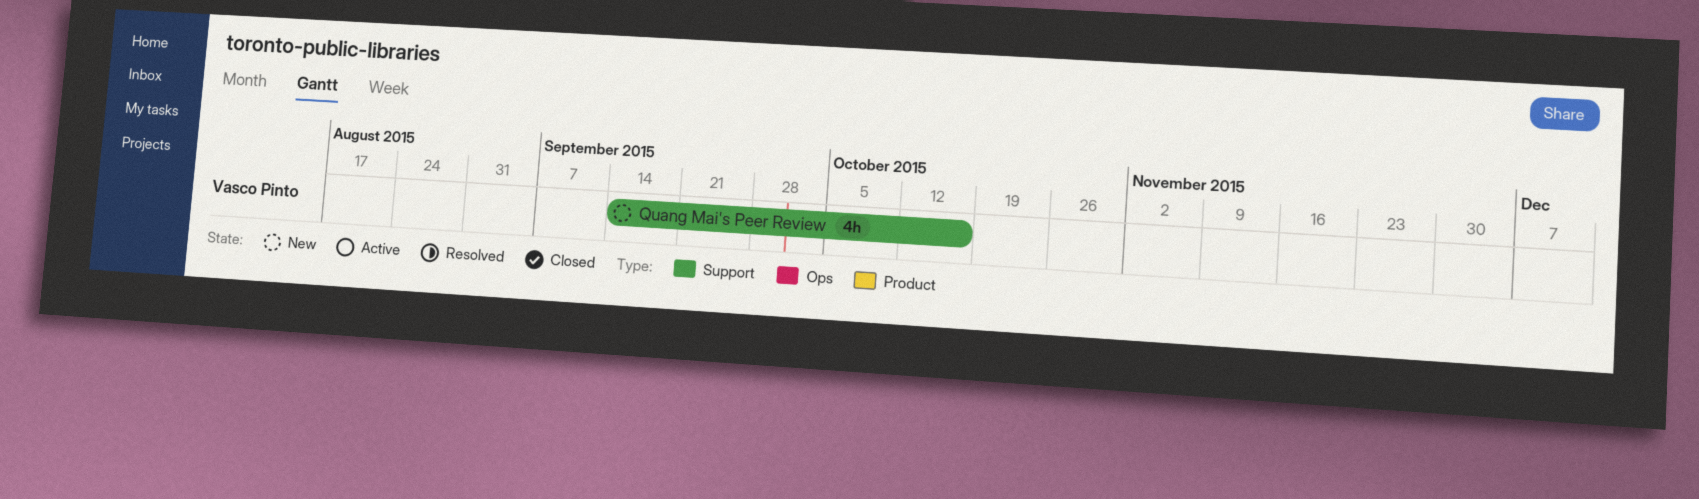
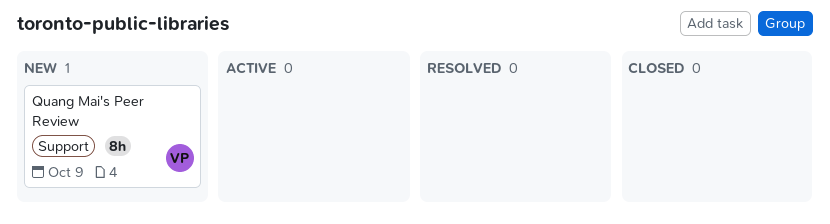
Quang Mai's Peer Review, estimate: 4h -> 8h
Quang Mai's Peer Review, due: Oct 16 -> Oct 9

